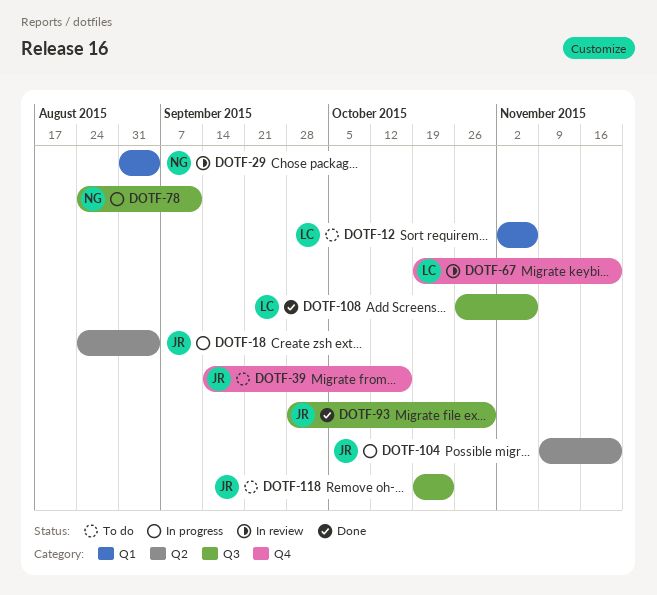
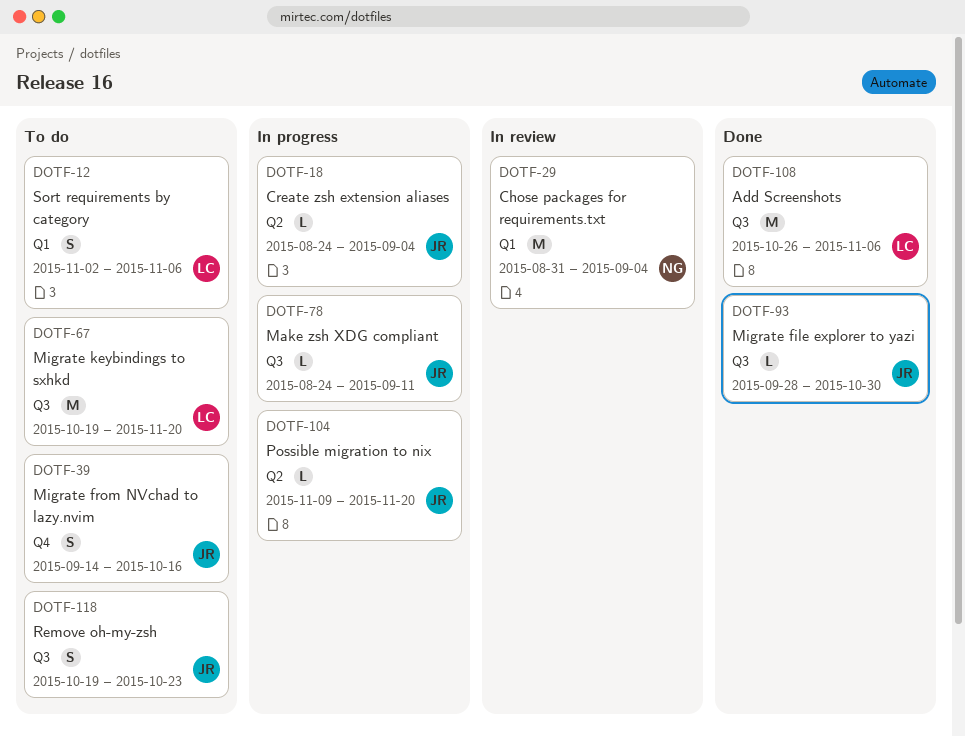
DOTF-67, status: In review -> To do
DOTF-67, label: Q4 -> Q3
DOTF-78, owner: NG -> JR

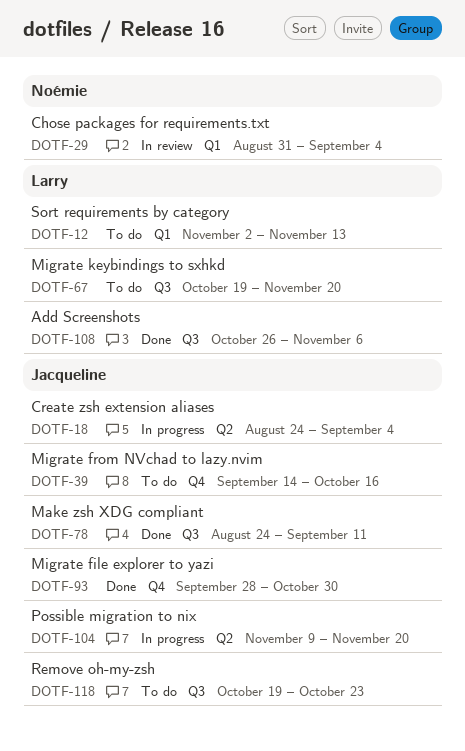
DOTF-12, due: Nov 6 -> Nov 13
DOTF-78, status: In progress -> Done
DOTF-93, label: Q3 -> Q4

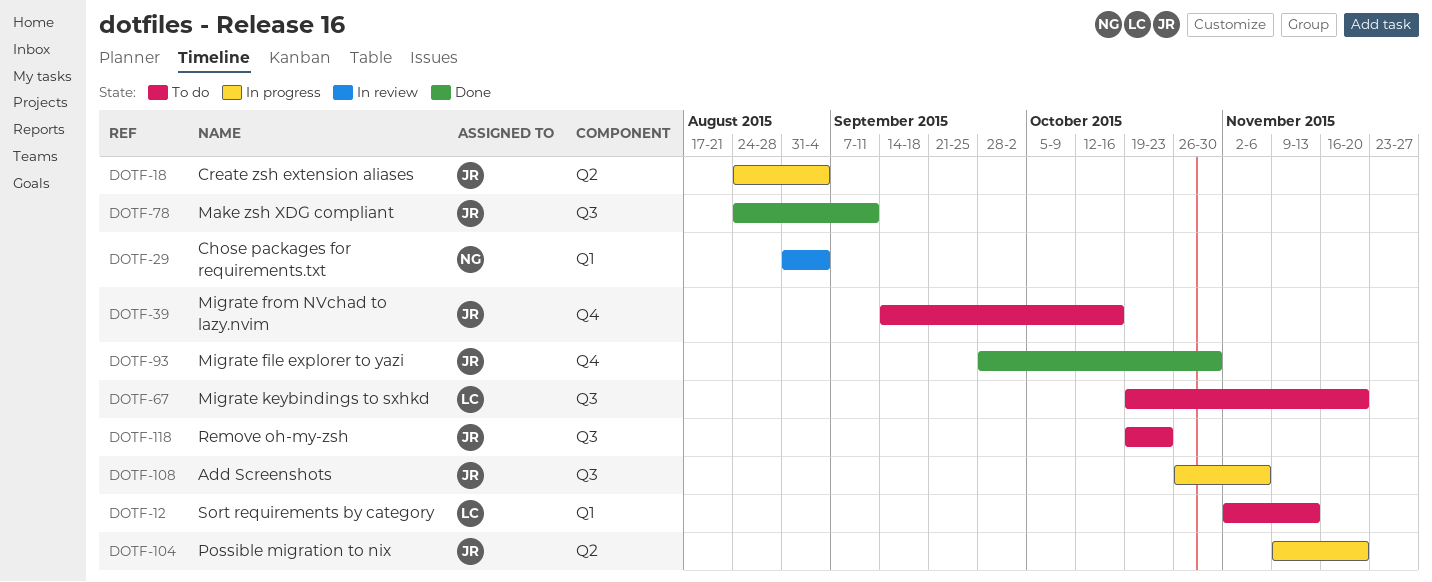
DOTF-108, status: Done -> In progress
DOTF-108, owner: Larry -> Jacqueline

